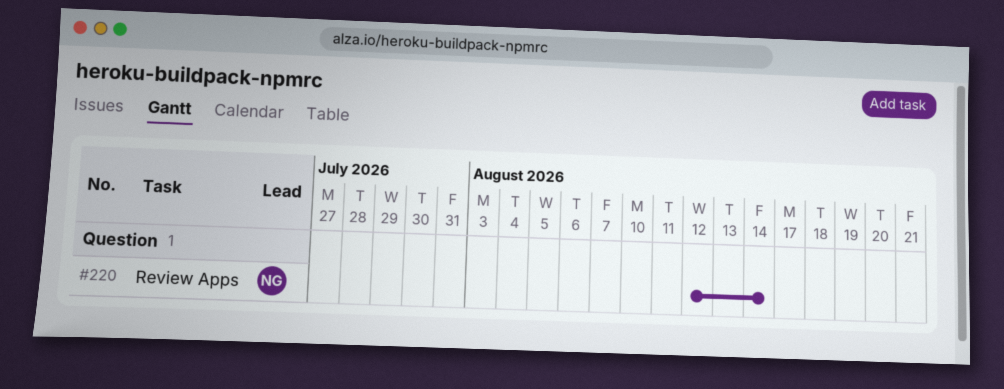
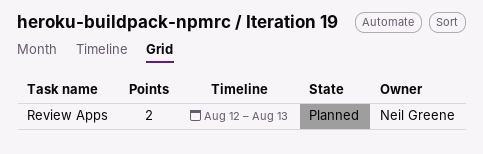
Review Apps, due: Aug 14 -> Aug 13

